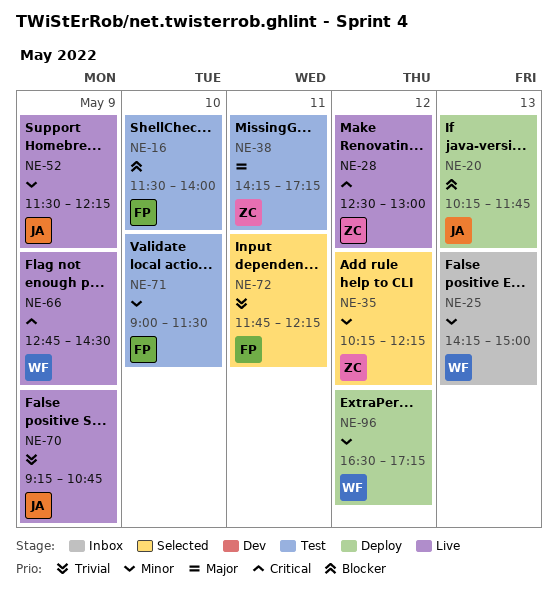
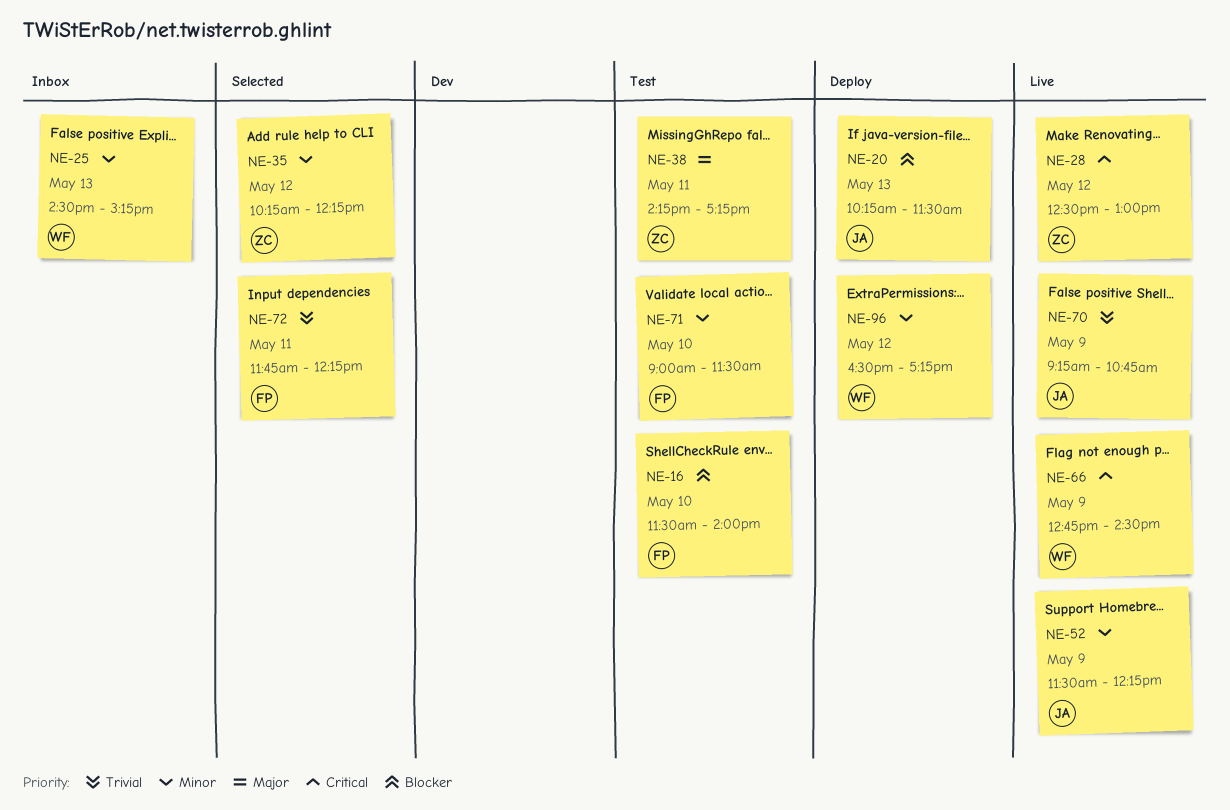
NE-20, ends: 11:45 -> 11:30
NE-25, begins: 14:15 -> 14:30
NE-25, ends: 15:00 -> 15:15

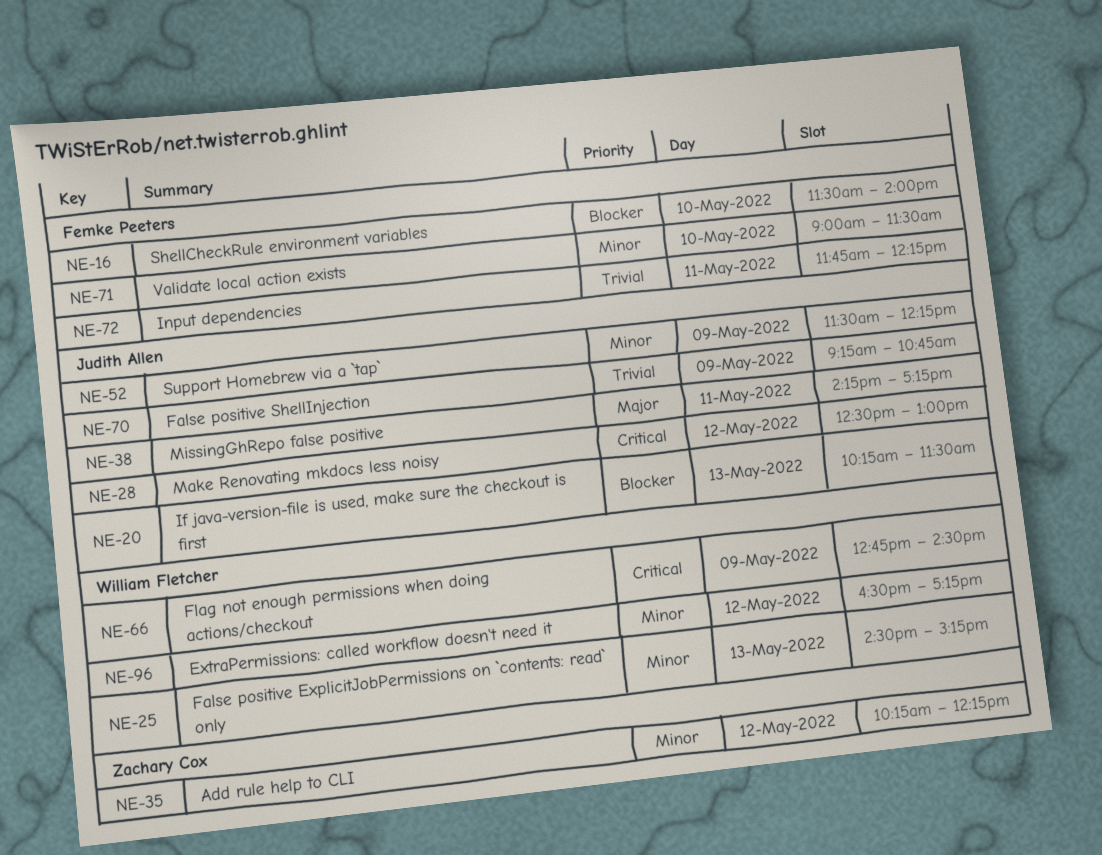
NE-28, owner: Zachary Cox -> Judith Allen
NE-38, owner: Zachary Cox -> Judith Allen

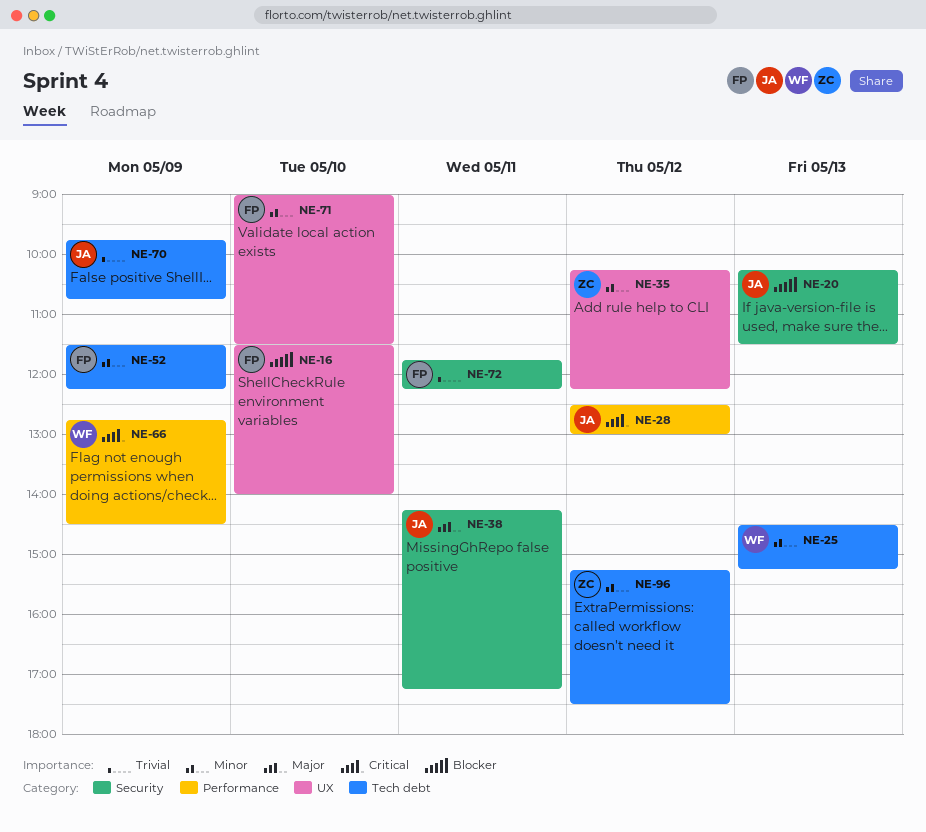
NE-52, owner: Judith Allen -> Femke Peeters
NE-70, begins: 09:15 -> 09:45
NE-96, owner: William Fletcher -> Zachary Cox
NE-96, begins: 16:30 -> 15:15
NE-96, ends: 17:15 -> 17:30

